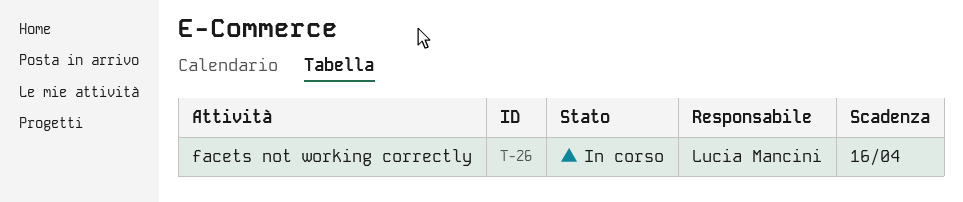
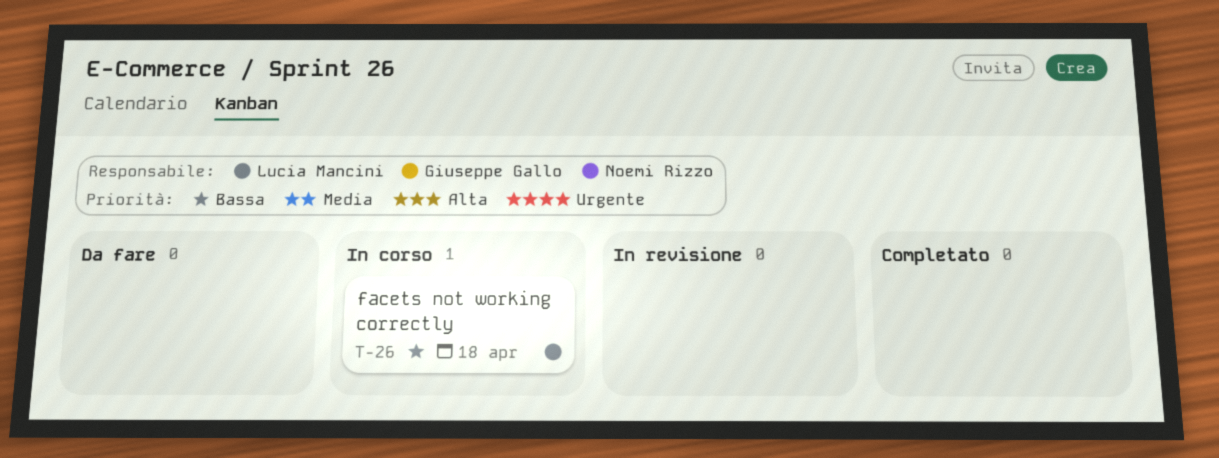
T-26, due: Apr 16 -> Apr 18

